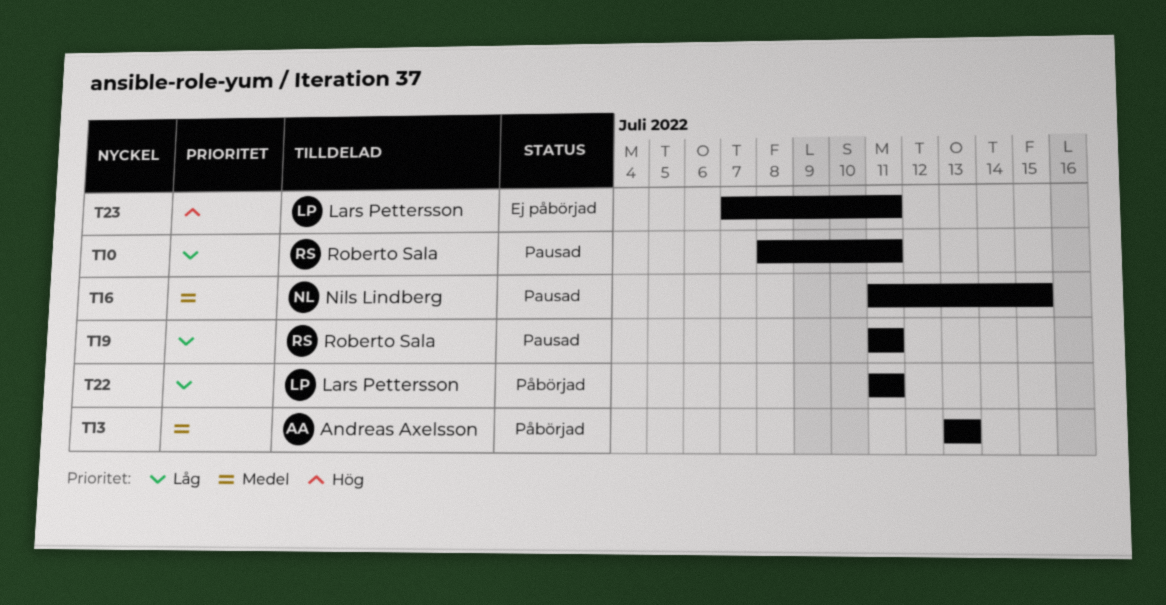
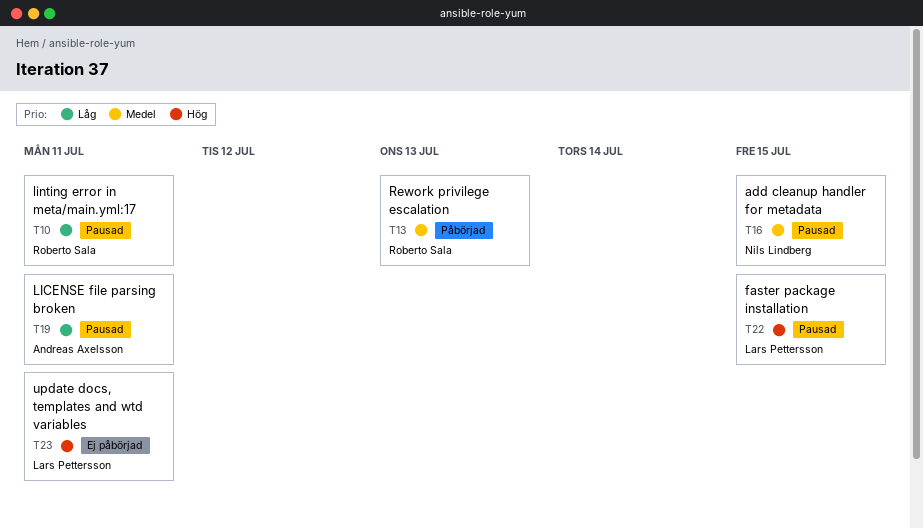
T13, owner: Andreas Axelsson -> Roberto Sala
T19, owner: Roberto Sala -> Andreas Axelsson
T22, status: Påbörjad -> Pausad
T22, priority: Låg -> Hög
T22, due: Jul 11 -> Jul 15

